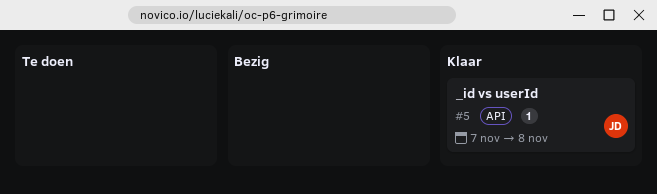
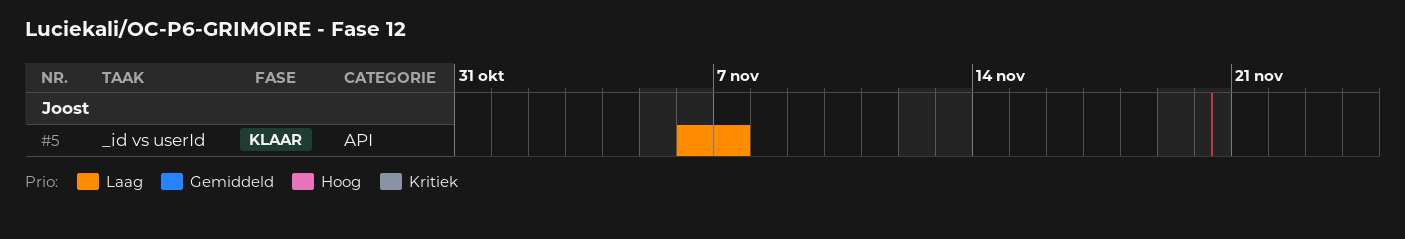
#5, start: Nov 7 -> Nov 6
#5, due: Nov 8 -> Nov 7

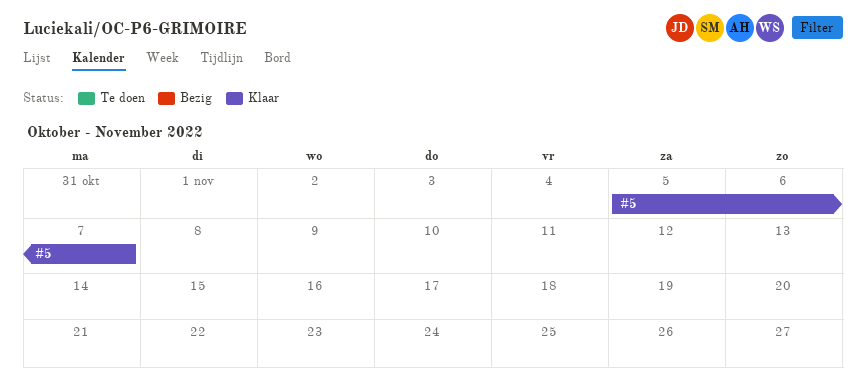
#5, start: Nov 6 -> Nov 5

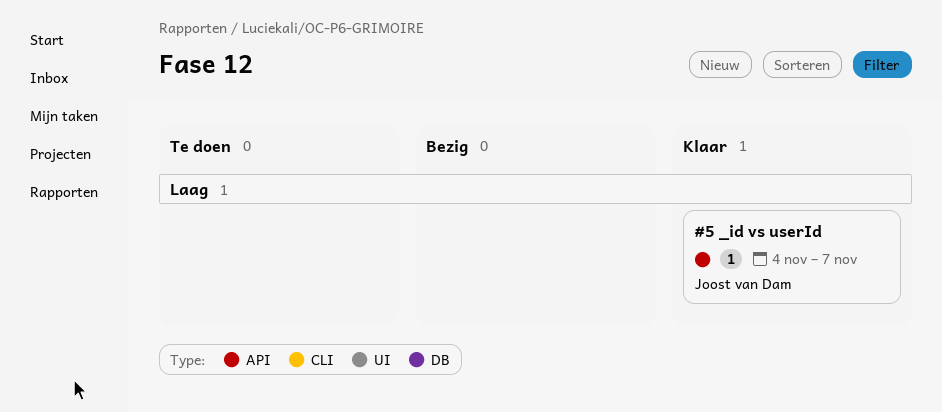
#5, start: Nov 5 -> Nov 4

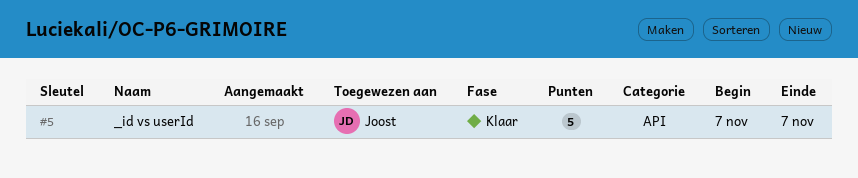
#5, estimate: 1 -> 5
#5, start: Nov 4 -> Nov 7

